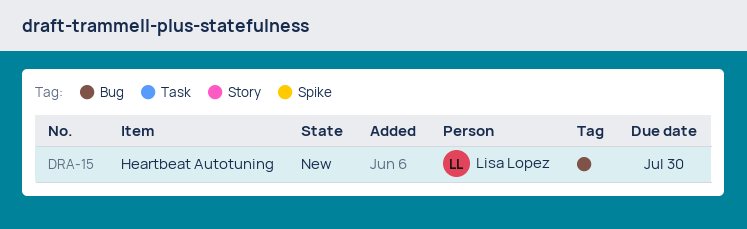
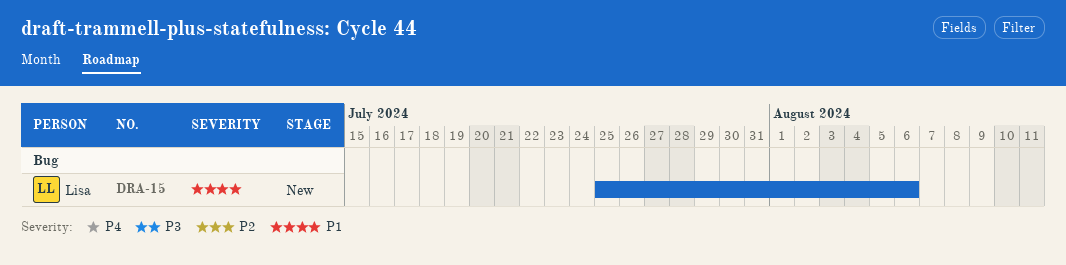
DRA-15, due: Jul 30 -> Aug 6

